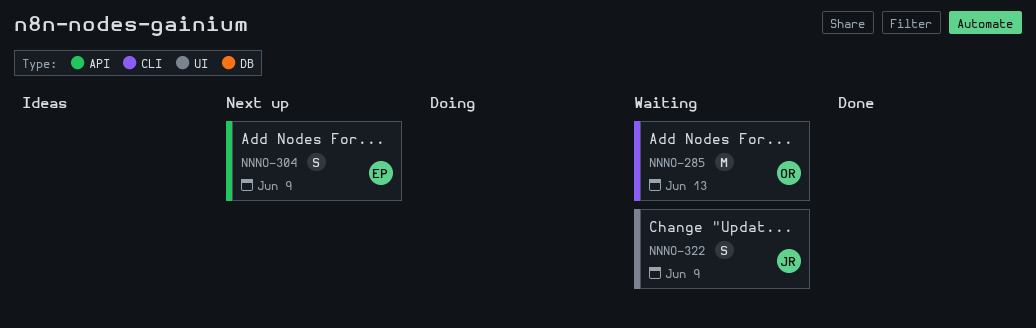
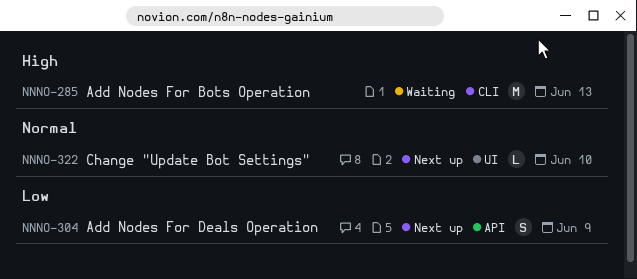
NNNO-322, status: Waiting -> Next up
NNNO-322, estimate: S -> L
NNNO-322, due: Jun 9 -> Jun 10

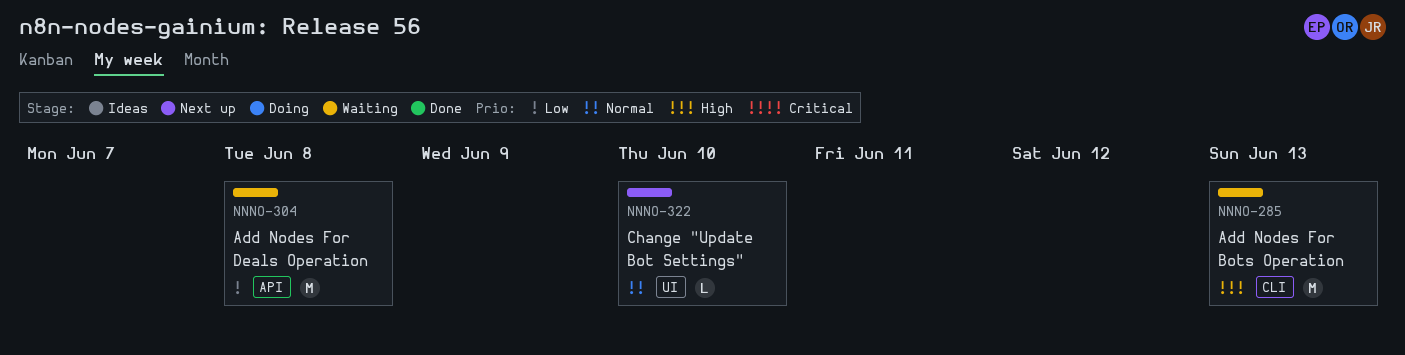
NNNO-304, status: Next up -> Waiting
NNNO-304, estimate: S -> M
NNNO-304, due: Jun 9 -> Jun 8

